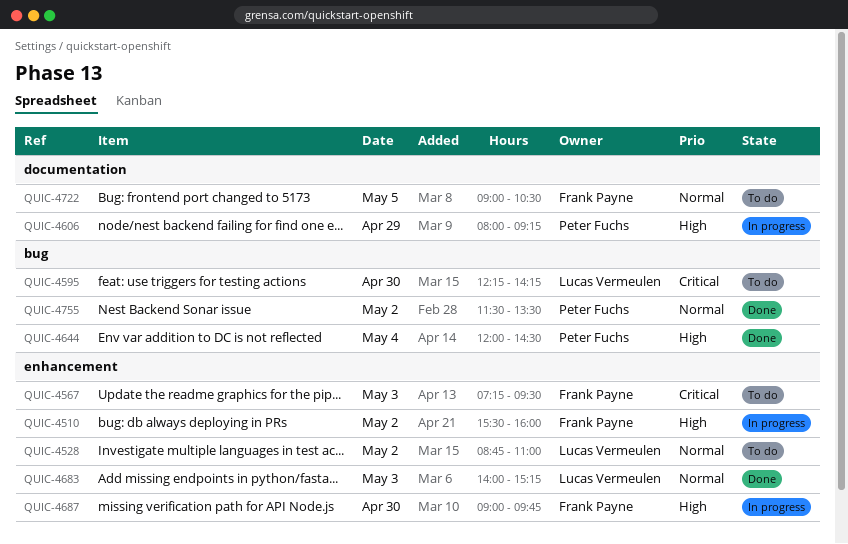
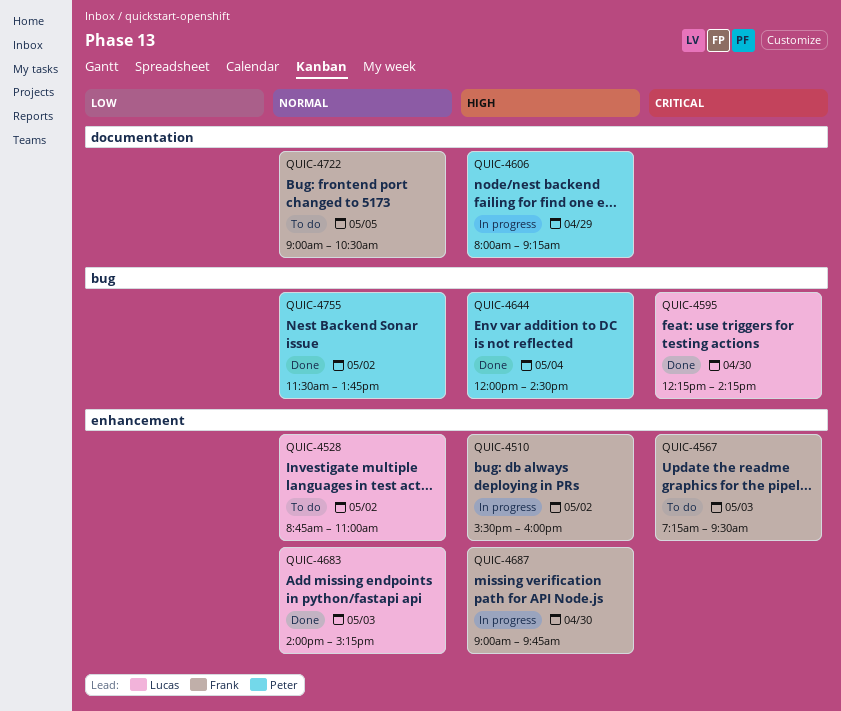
QUIC-4595, status: To do -> Done
QUIC-4755, ends: 13:30 -> 13:45

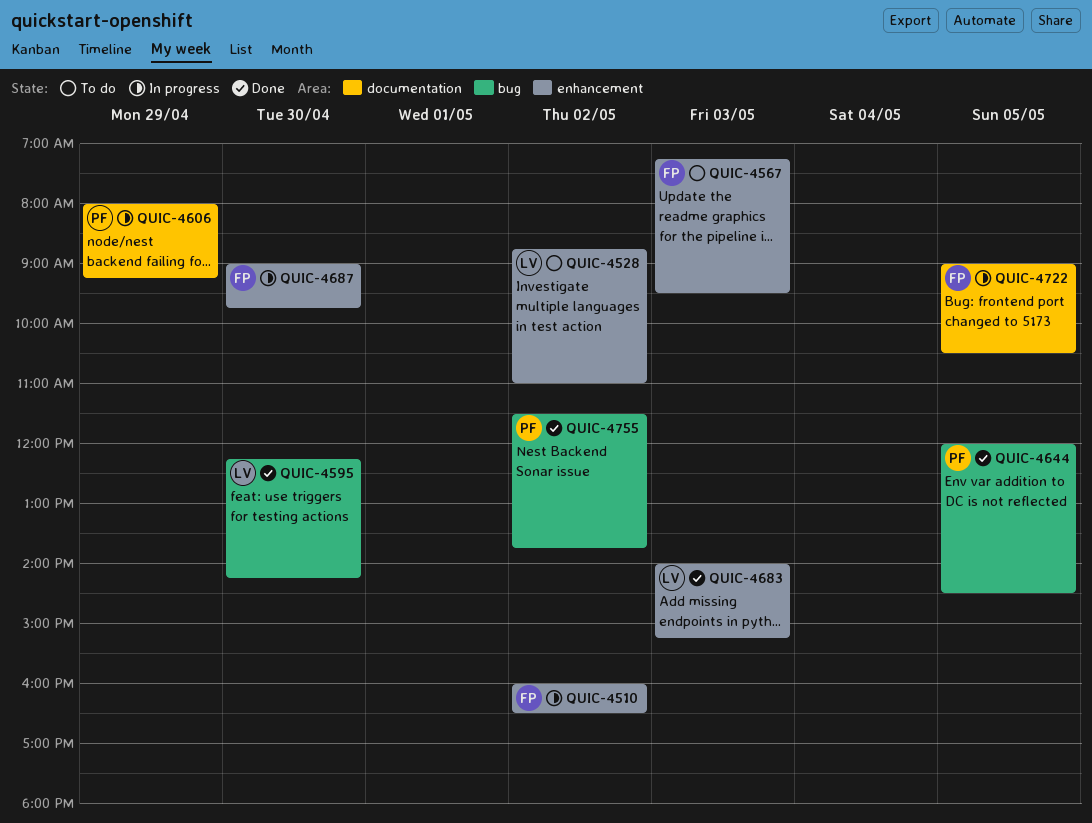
QUIC-4510, begins: 15:30 -> 16:00
QUIC-4510, ends: 16:00 -> 16:30
QUIC-4644, day: May 4 -> May 5
QUIC-4722, status: To do -> In progress

